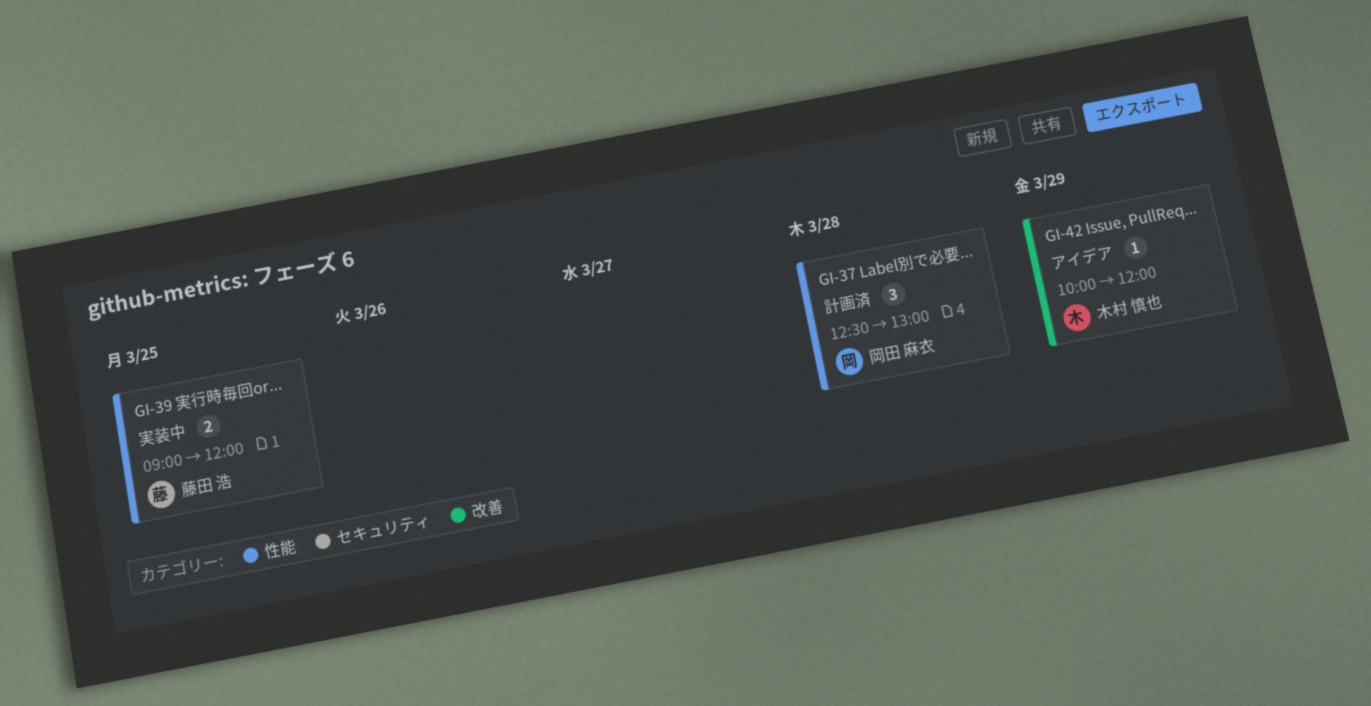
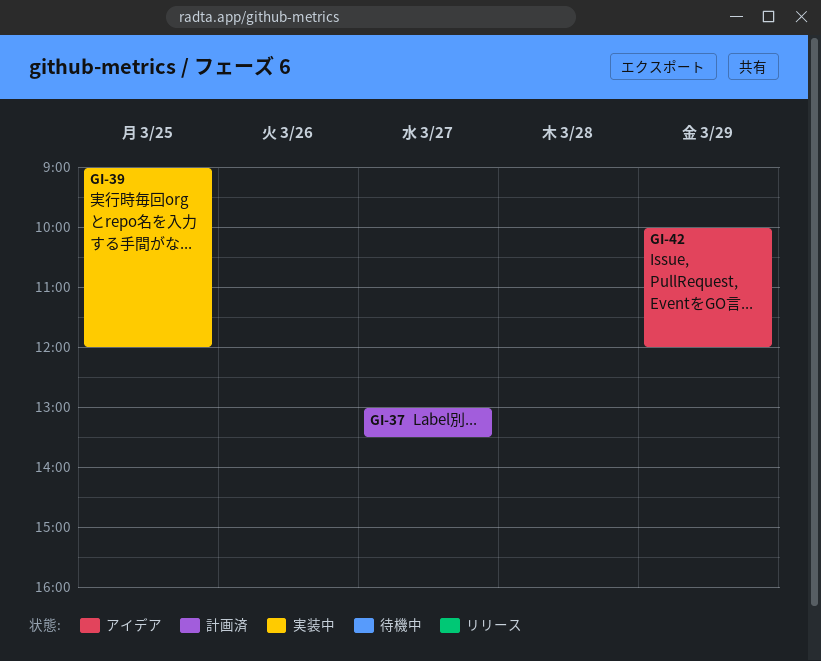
GI-37, day: Mar 28 -> Mar 27
GI-37, begins: 12:30 -> 13:00
GI-37, ends: 13:00 -> 13:30

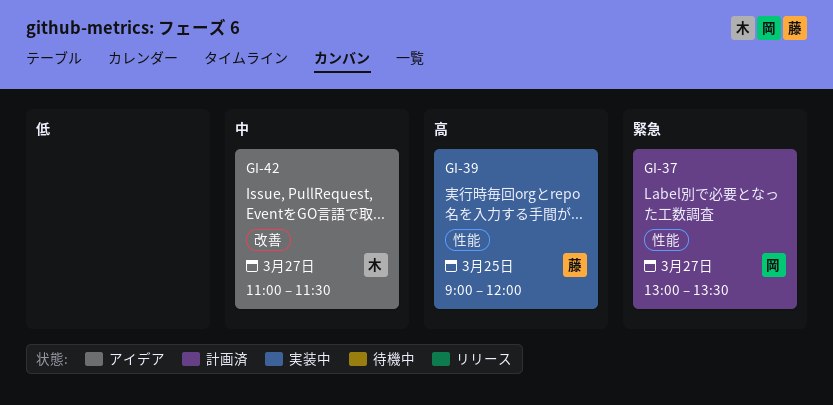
GI-42, day: Mar 29 -> Mar 27
GI-42, begins: 10:00 -> 11:00
GI-42, ends: 12:00 -> 11:30

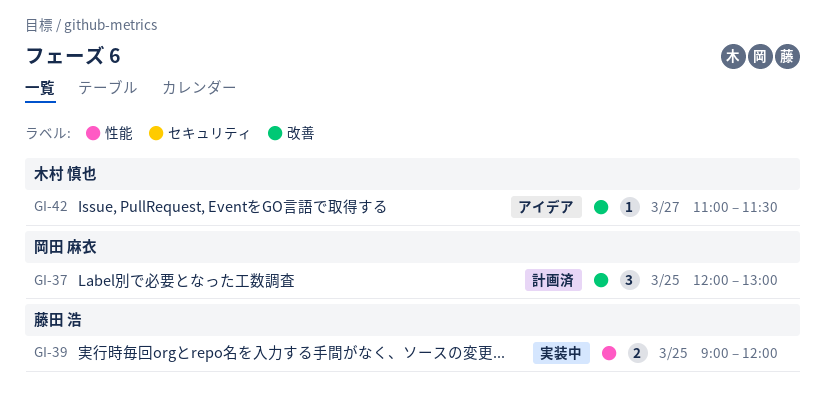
GI-37, label: 性能 -> 改善
GI-37, day: Mar 27 -> Mar 25
GI-37, begins: 13:00 -> 12:00
GI-37, ends: 13:30 -> 13:00

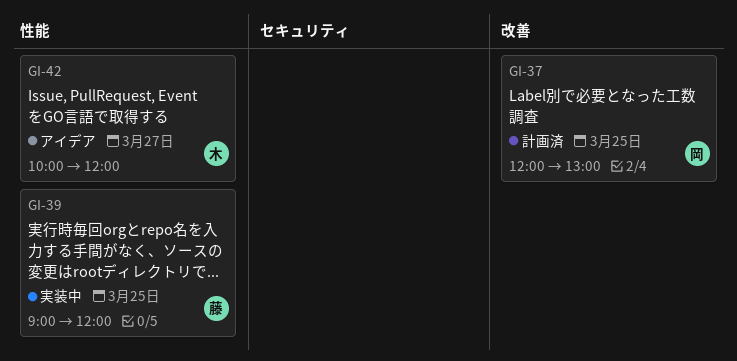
GI-42, label: 改善 -> 性能
GI-42, begins: 11:00 -> 10:00
GI-42, ends: 11:30 -> 12:00

